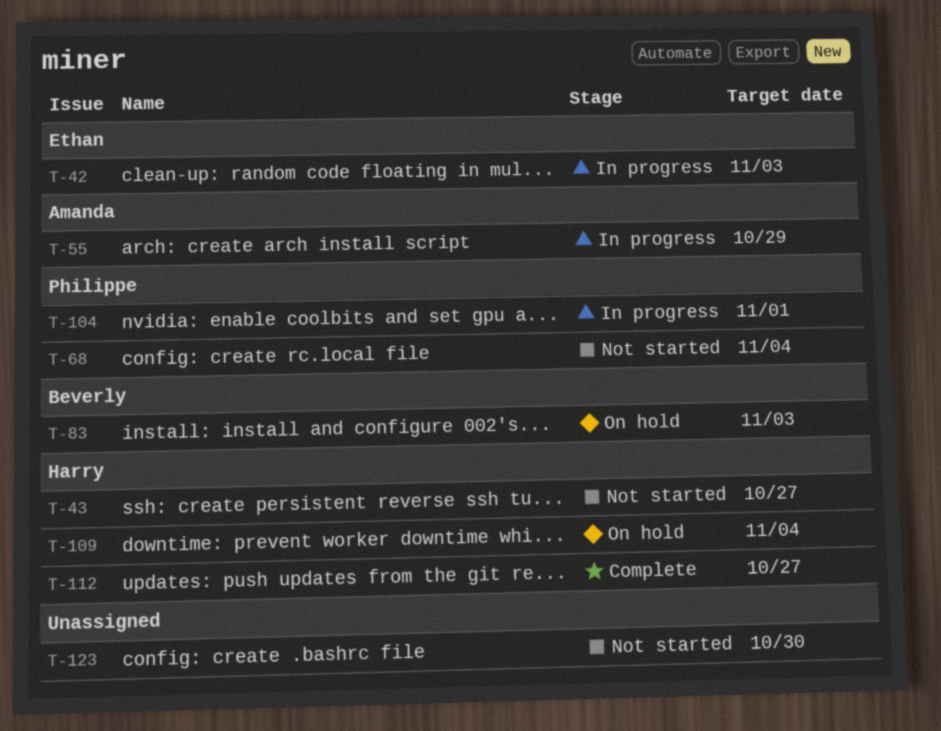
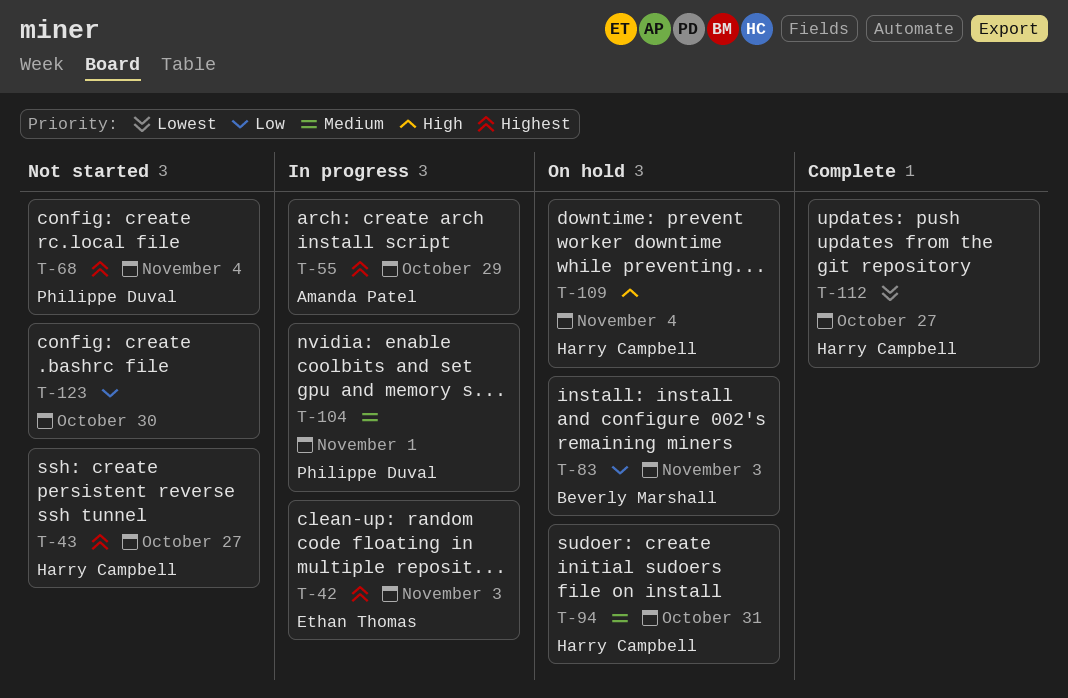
T-94: none -> present

